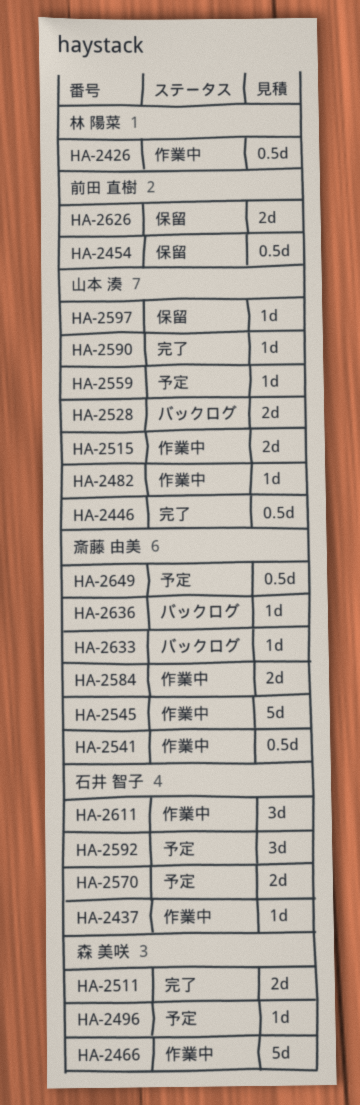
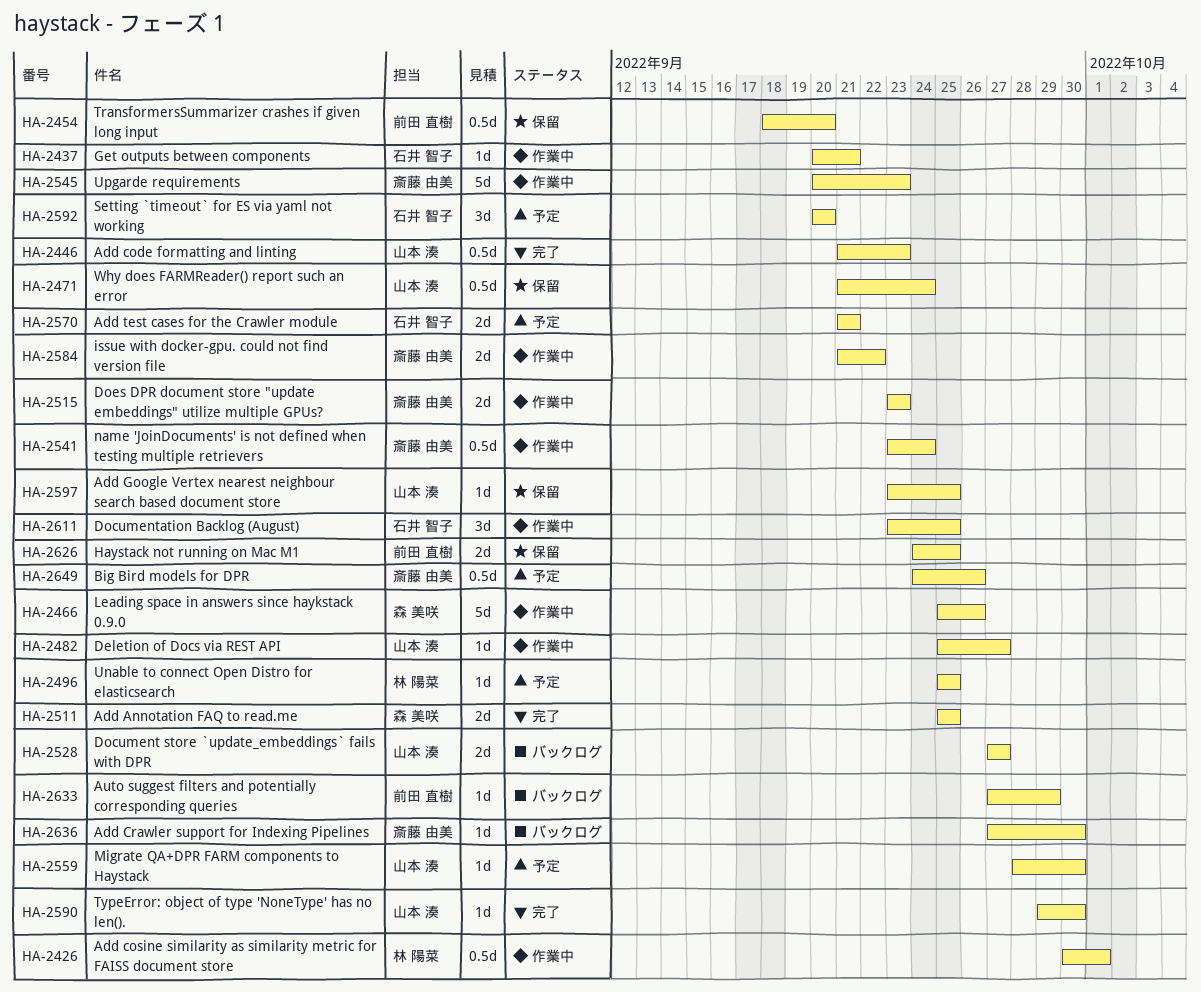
HA-2471: none -> present
HA-2496, owner: 森 美咲 -> 林 陽菜
HA-2515, owner: 山本 湊 -> 斎藤 由美
HA-2633, owner: 斎藤 由美 -> 前田 直樹

